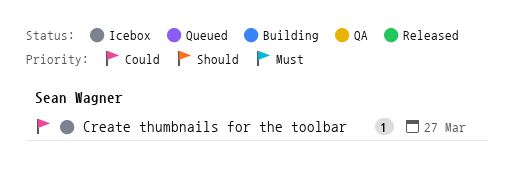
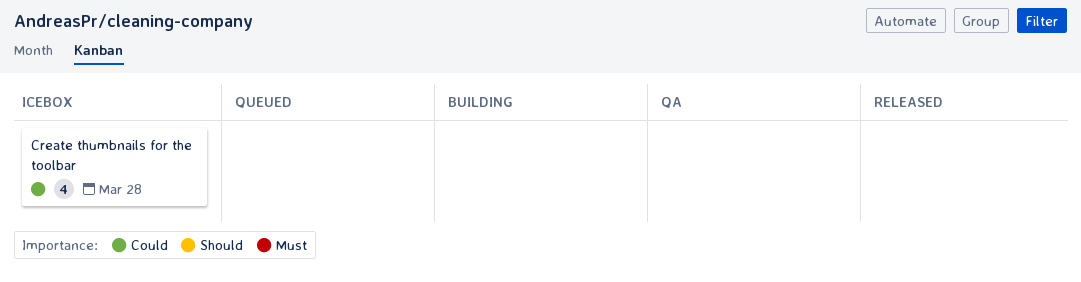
Create thumbnails for the toolbar, estimate: 1 -> 4
Create thumbnails for the toolbar, due: Mar 27 -> Mar 28

